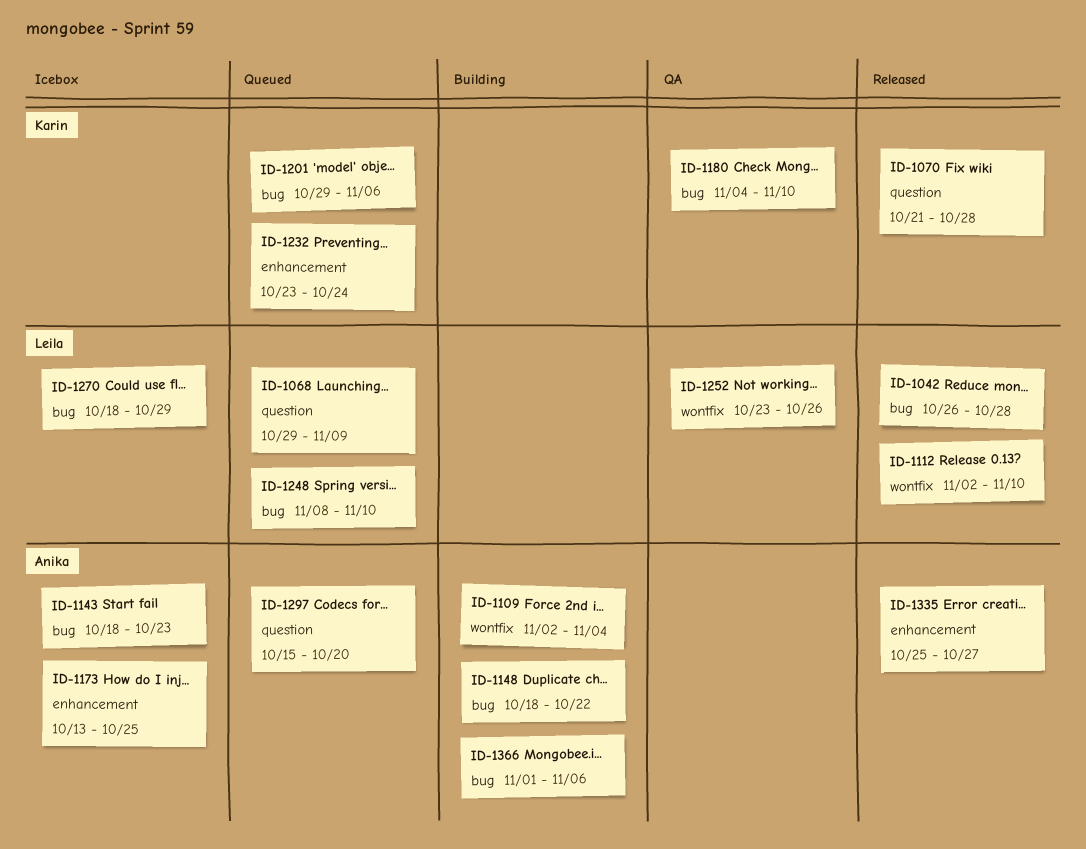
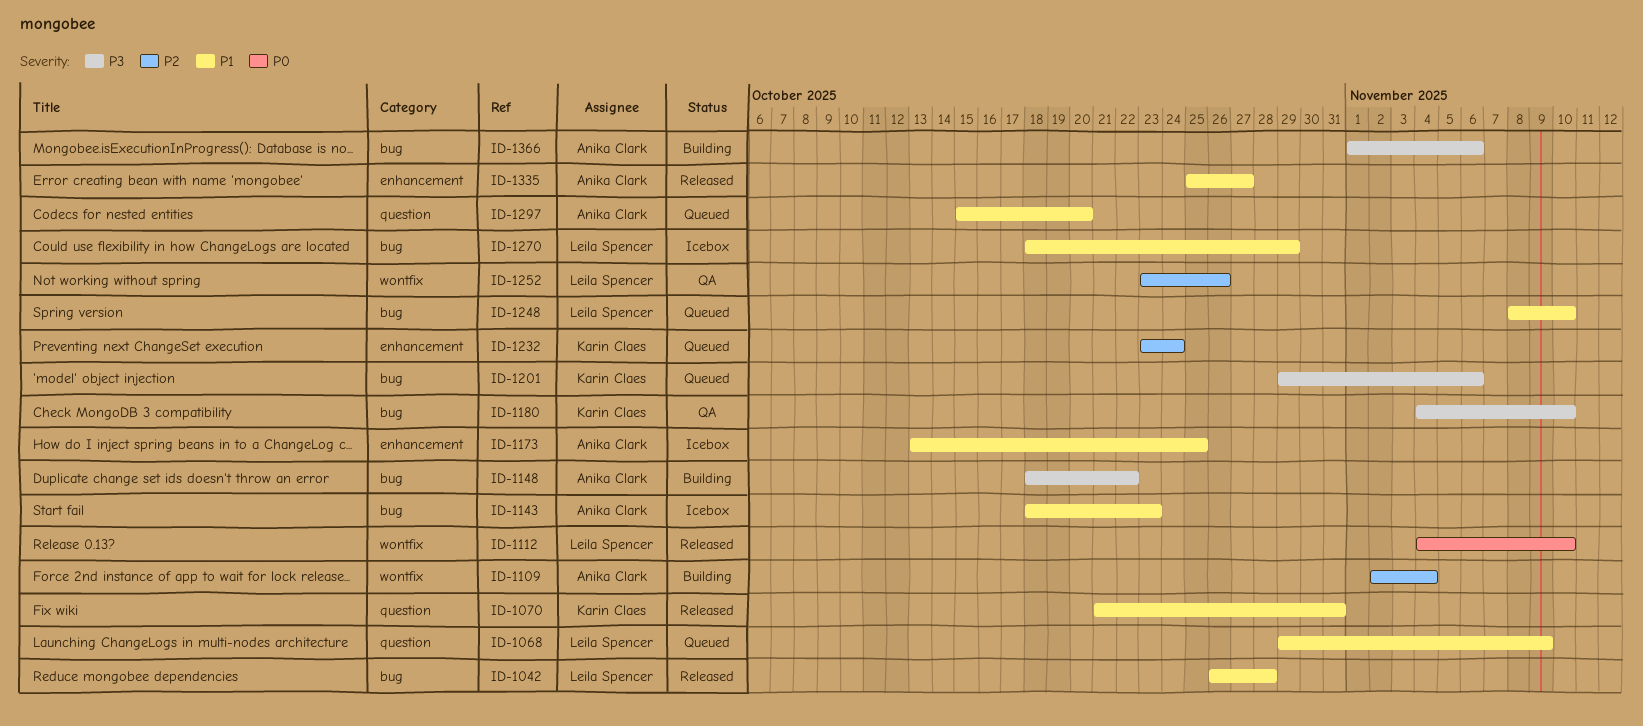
ID-1070, due: Oct 28 -> Oct 31
ID-1112, start: Nov 2 -> Nov 4

